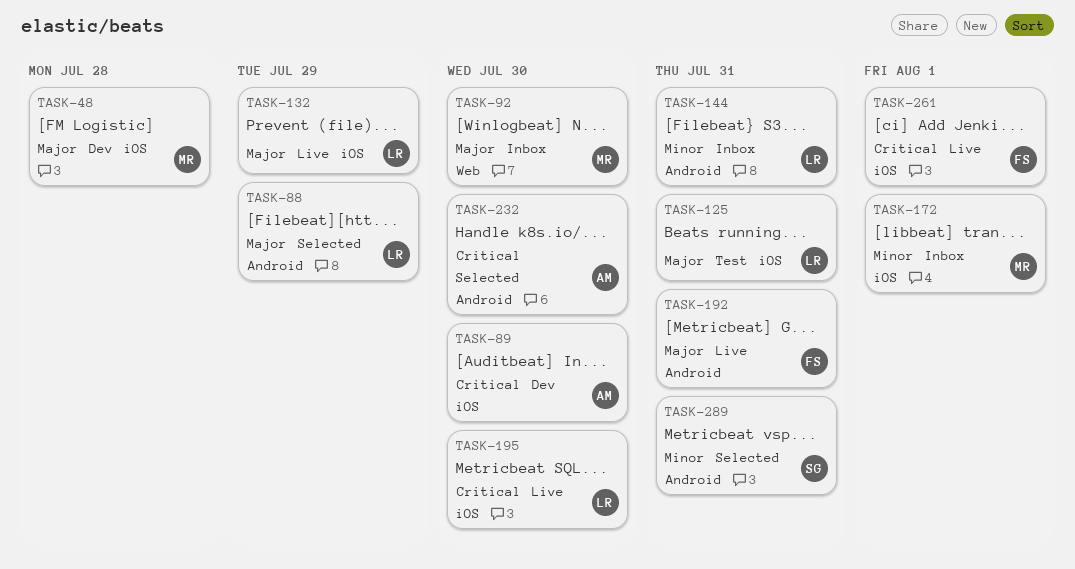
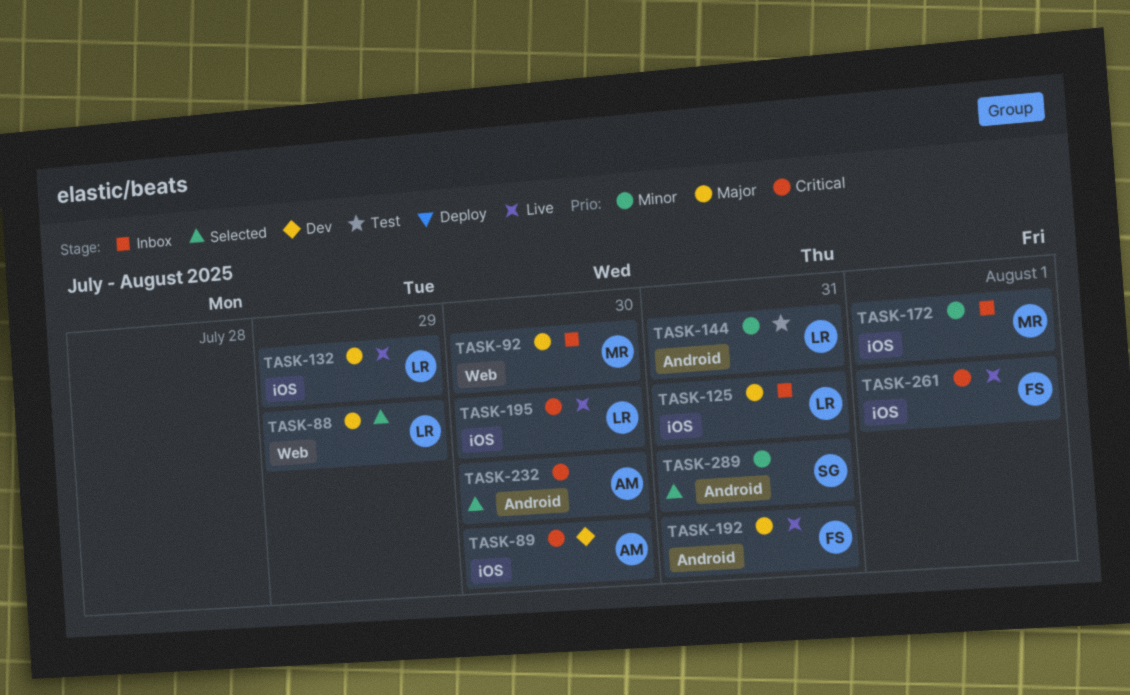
TASK-48: present -> none
TASK-88, label: Android -> Web
TASK-125, status: Test -> Inbox
TASK-144, status: Inbox -> Test

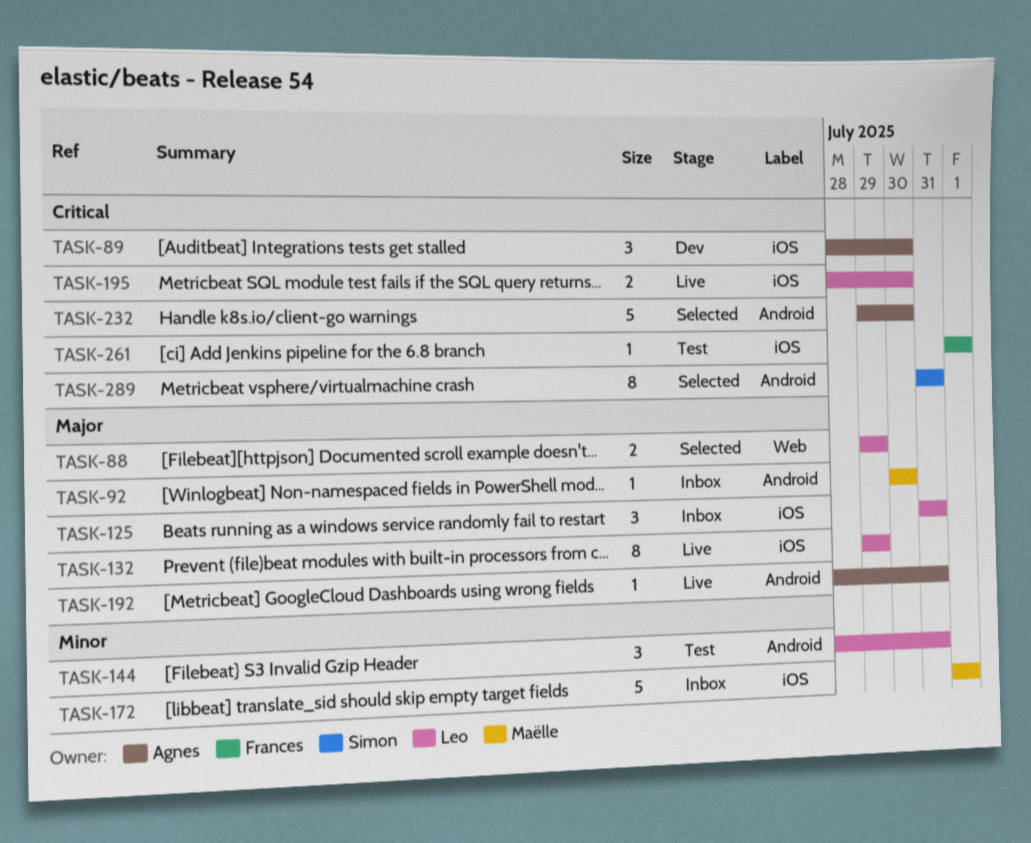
TASK-92, label: Web -> Android
TASK-192, owner: Frances -> Agnes
TASK-261, status: Live -> Test
TASK-289, priority: Minor -> Critical

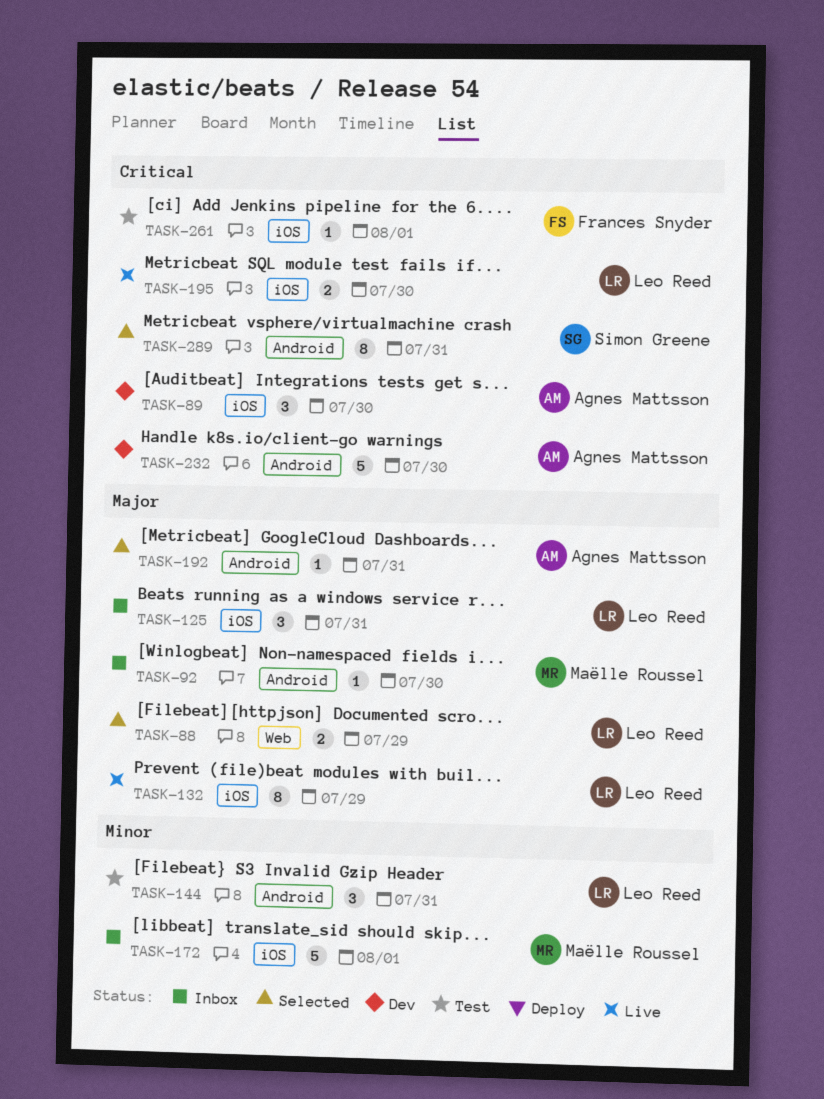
TASK-192, status: Live -> Selected
TASK-232, status: Selected -> Dev

